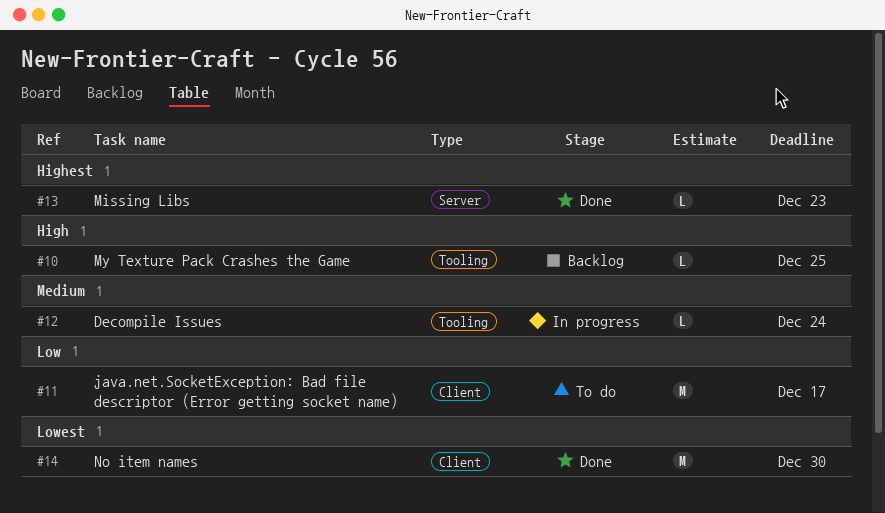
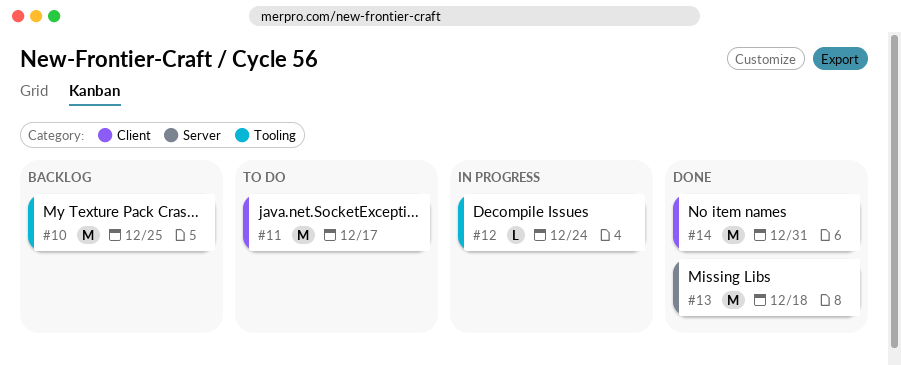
#10, estimate: L -> M
#13, estimate: L -> M
#13, due: Dec 23 -> Dec 18
#14, due: Dec 30 -> Dec 31

